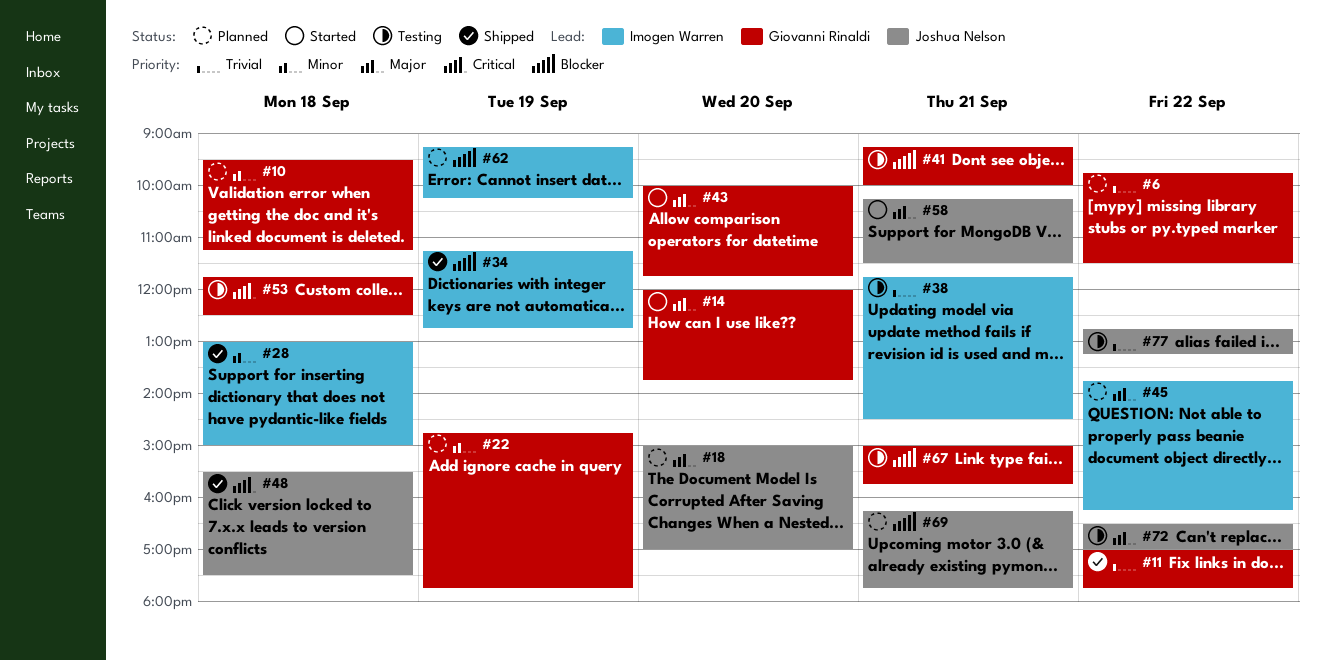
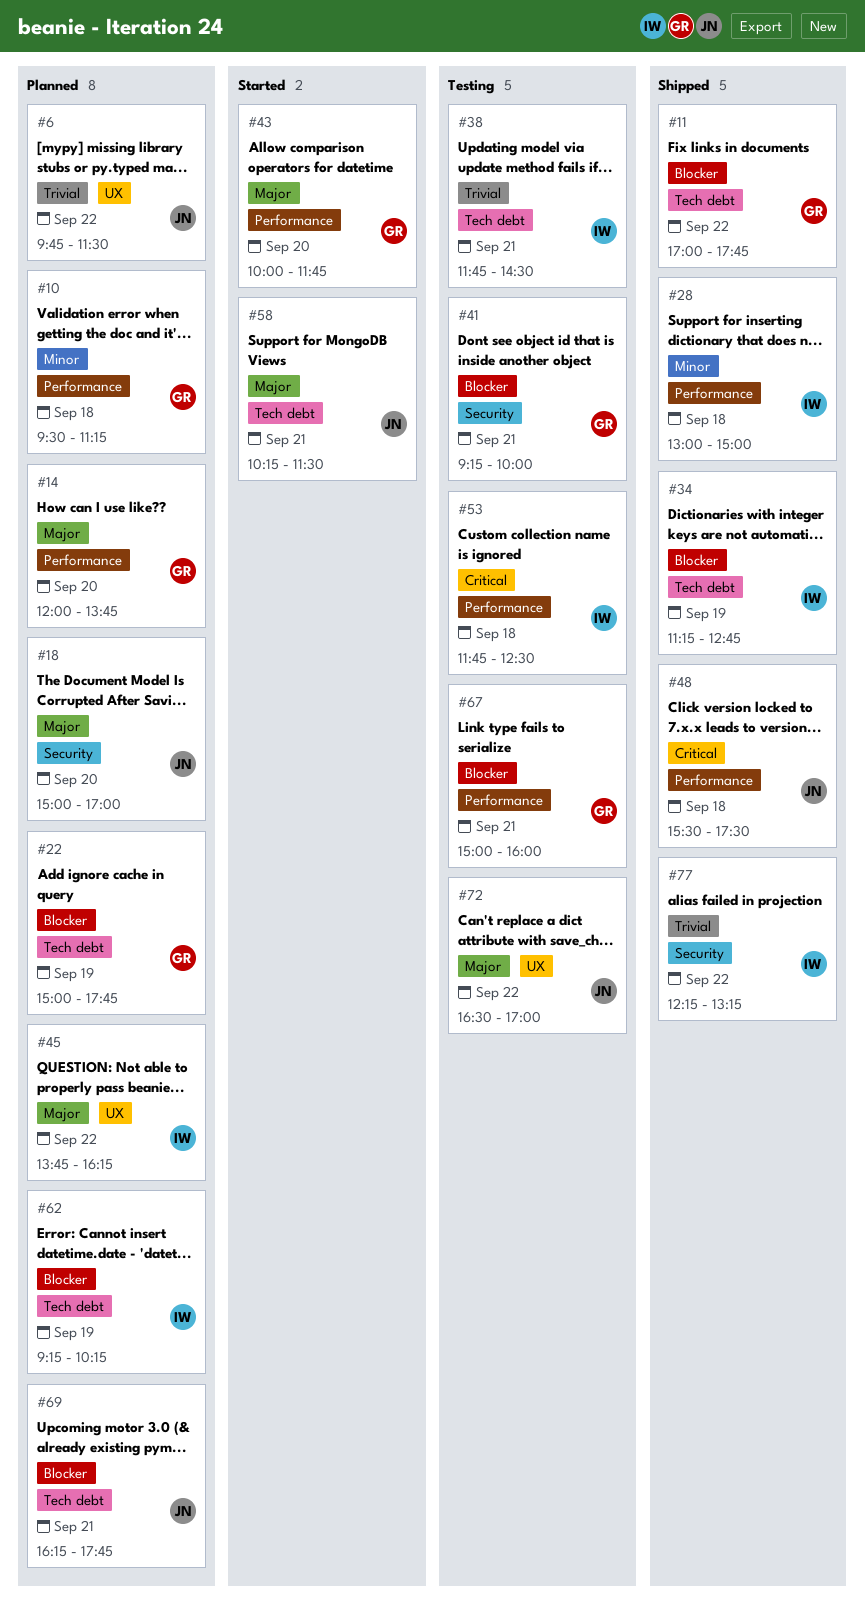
#6, owner: Giovanni Rinaldi -> Joshua Nelson
#11, priority: Trivial -> Blocker
#14, status: Started -> Planned
#22, priority: Minor -> Blocker
#22, begins: 14:45 -> 15:00
#53, owner: Giovanni Rinaldi -> Imogen Warren
#67, ends: 15:45 -> 16:00
#77, status: Testing -> Shipped
#77, owner: Joshua Nelson -> Imogen Warren
#77, begins: 12:45 -> 12:15

